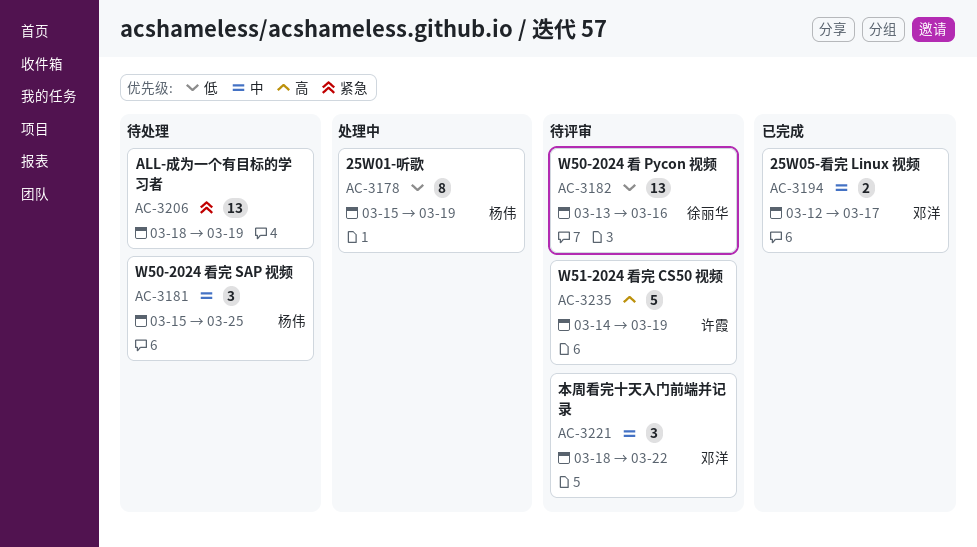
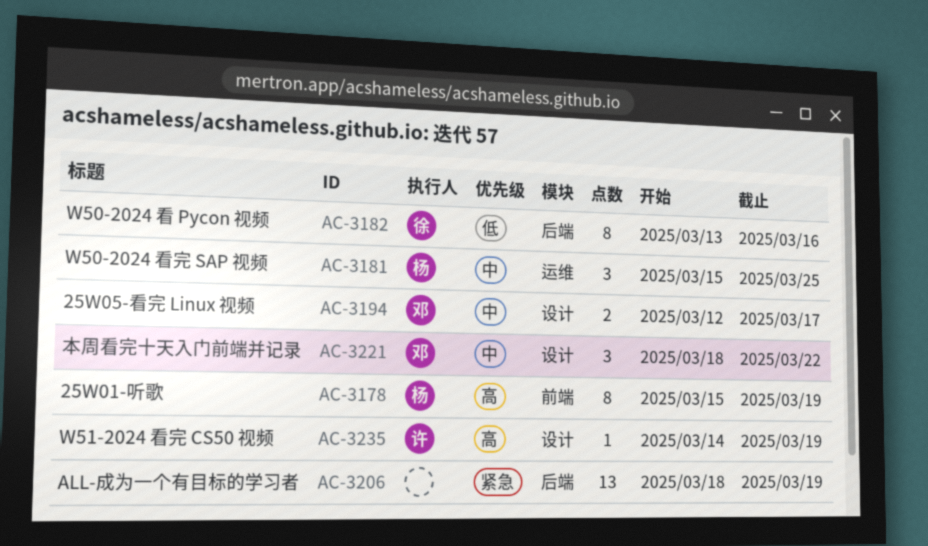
AC-3178, priority: 低 -> 高
AC-3182, estimate: 13 -> 8
AC-3235, estimate: 5 -> 1

